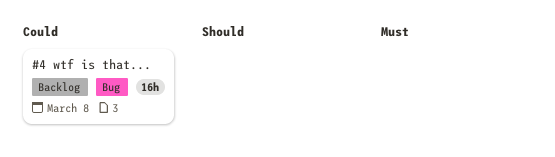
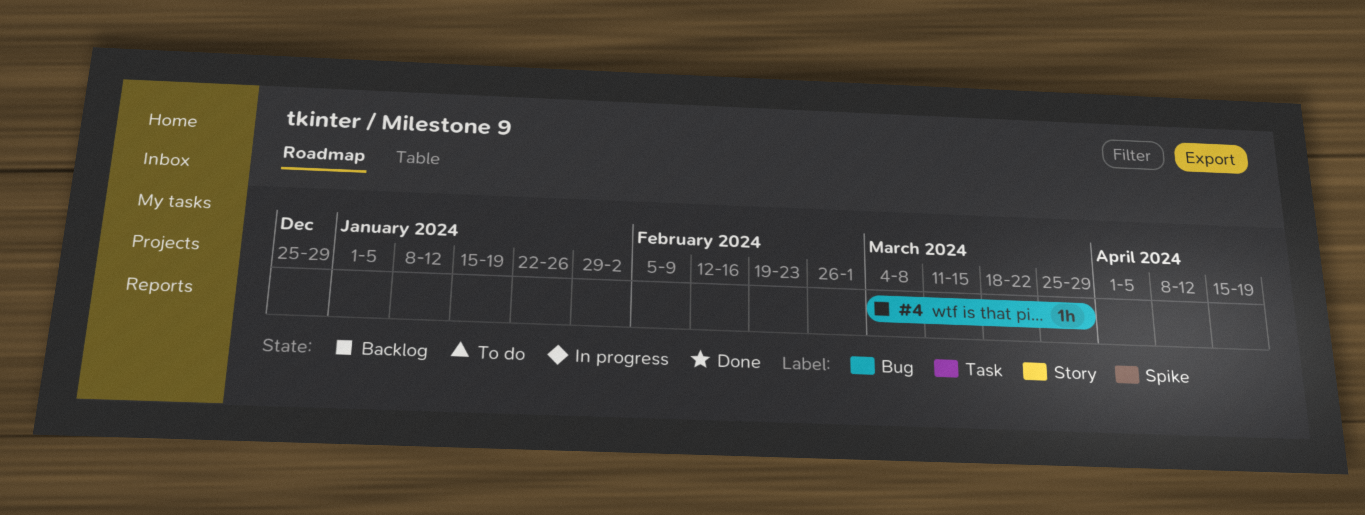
#4, estimate: 16h -> 1h
#4, due: Mar 8 -> Mar 29

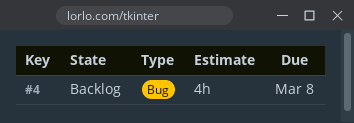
#4, estimate: 1h -> 4h
#4, due: Mar 29 -> Mar 8

